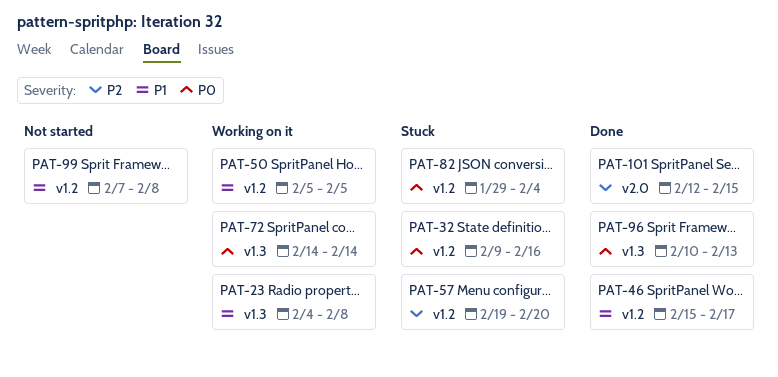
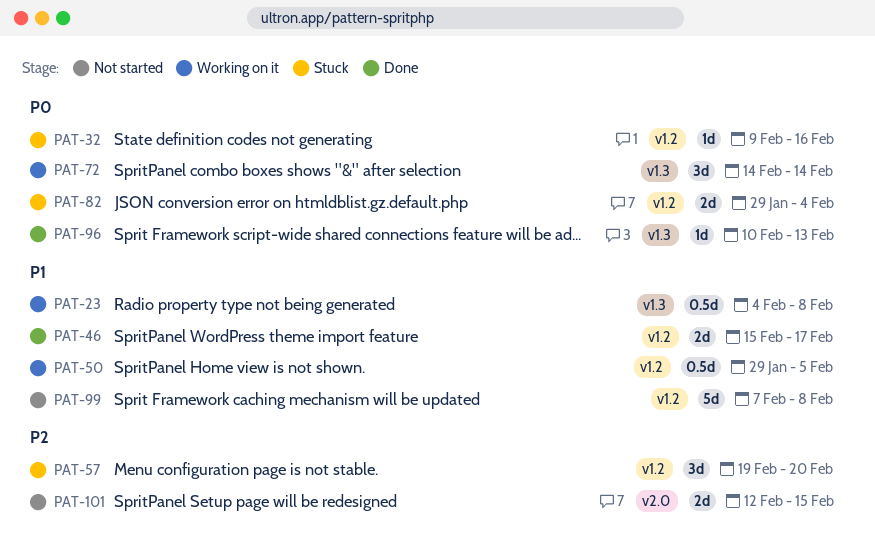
PAT-50, start: Feb 5 -> Jan 29
PAT-101, status: Done -> Not started

